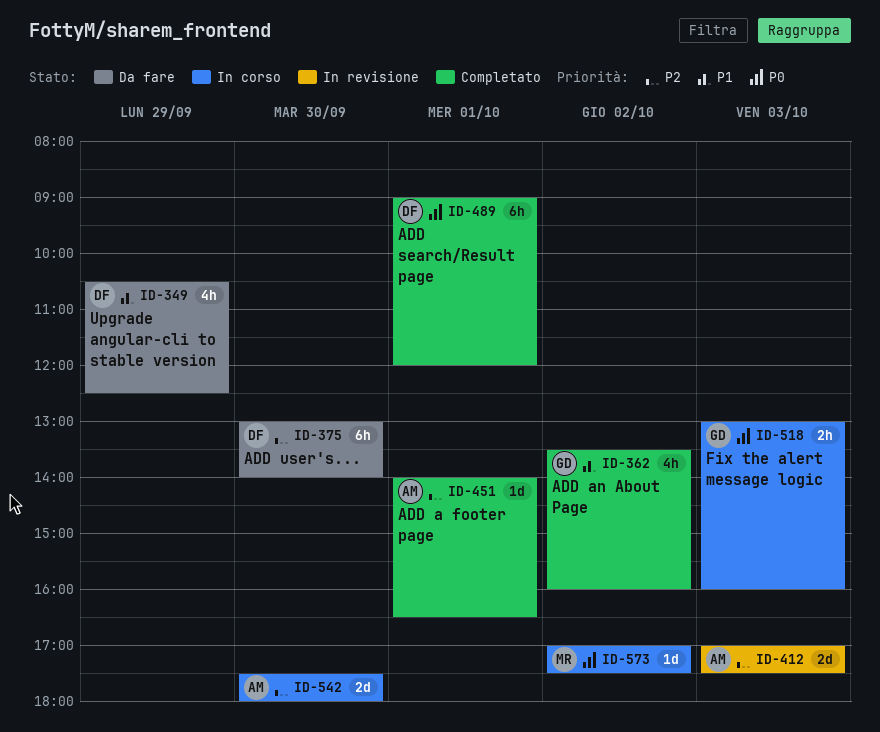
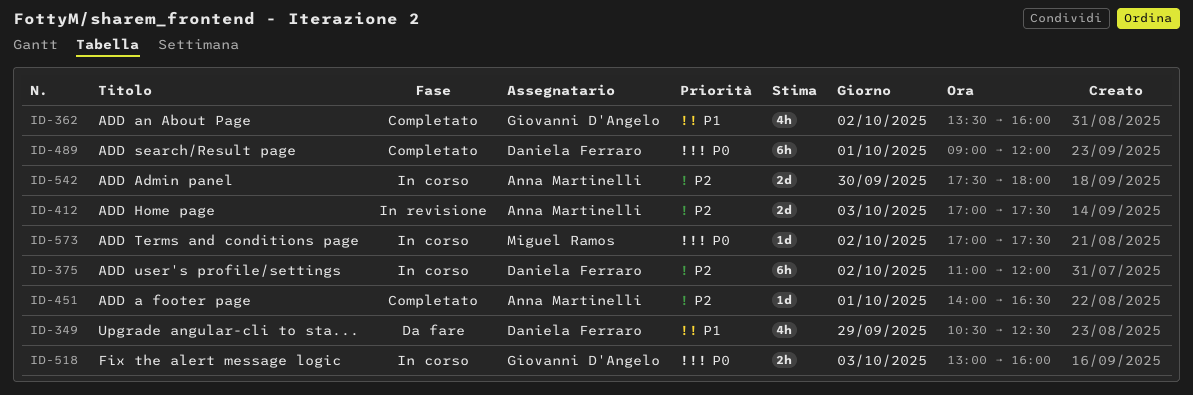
ID-375, status: Da fare -> In corso
ID-375, day: Sep 30 -> Oct 2
ID-375, begins: 13:00 -> 11:00
ID-375, ends: 14:00 -> 12:00

